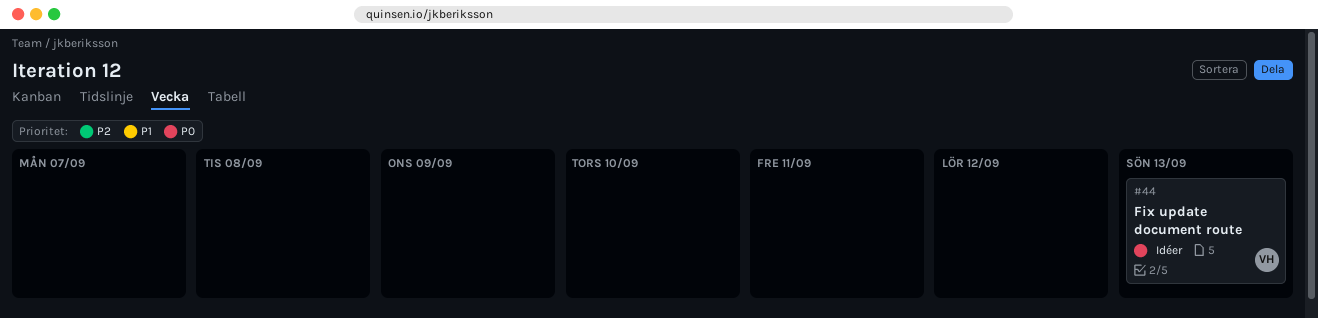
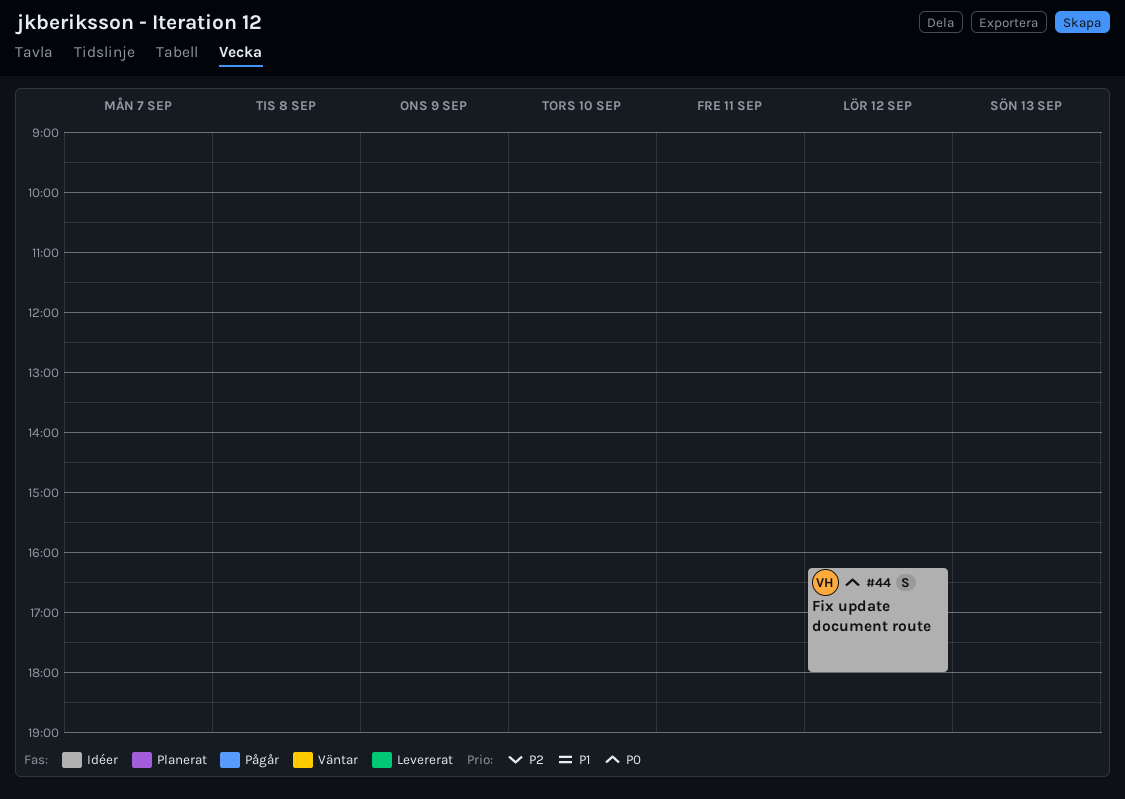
#44, day: Sep 13 -> Sep 12

